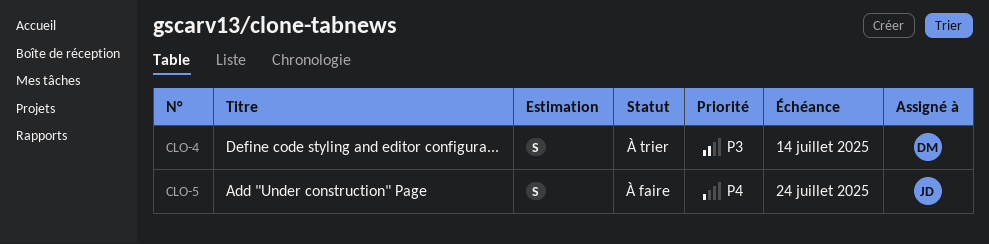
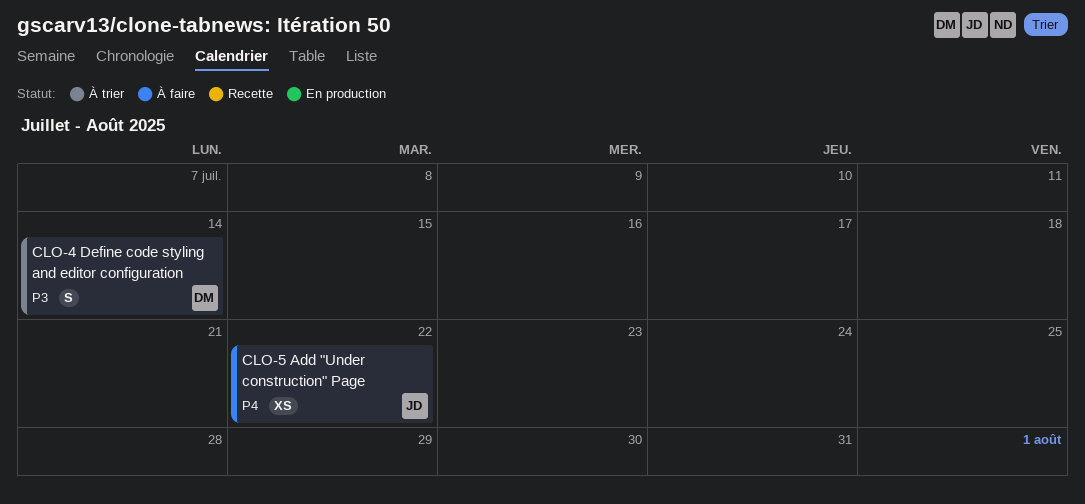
CLO-5, estimate: S -> XS
CLO-5, due: Jul 24 -> Jul 22

